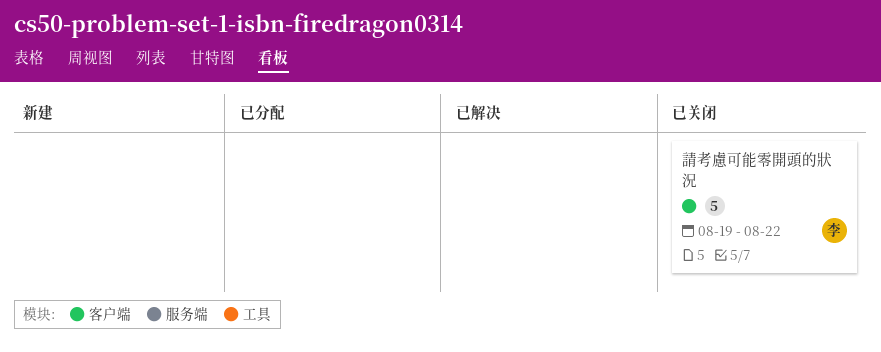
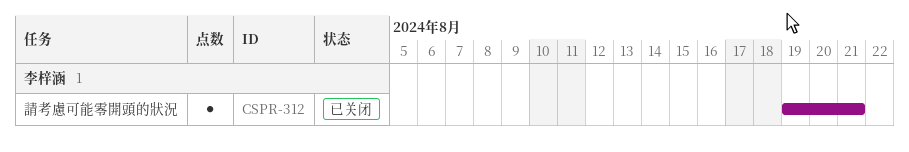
請考慮可能零開頭的狀況, estimate: 5 -> 1
請考慮可能零開頭的狀況, due: Aug 22 -> Aug 21

